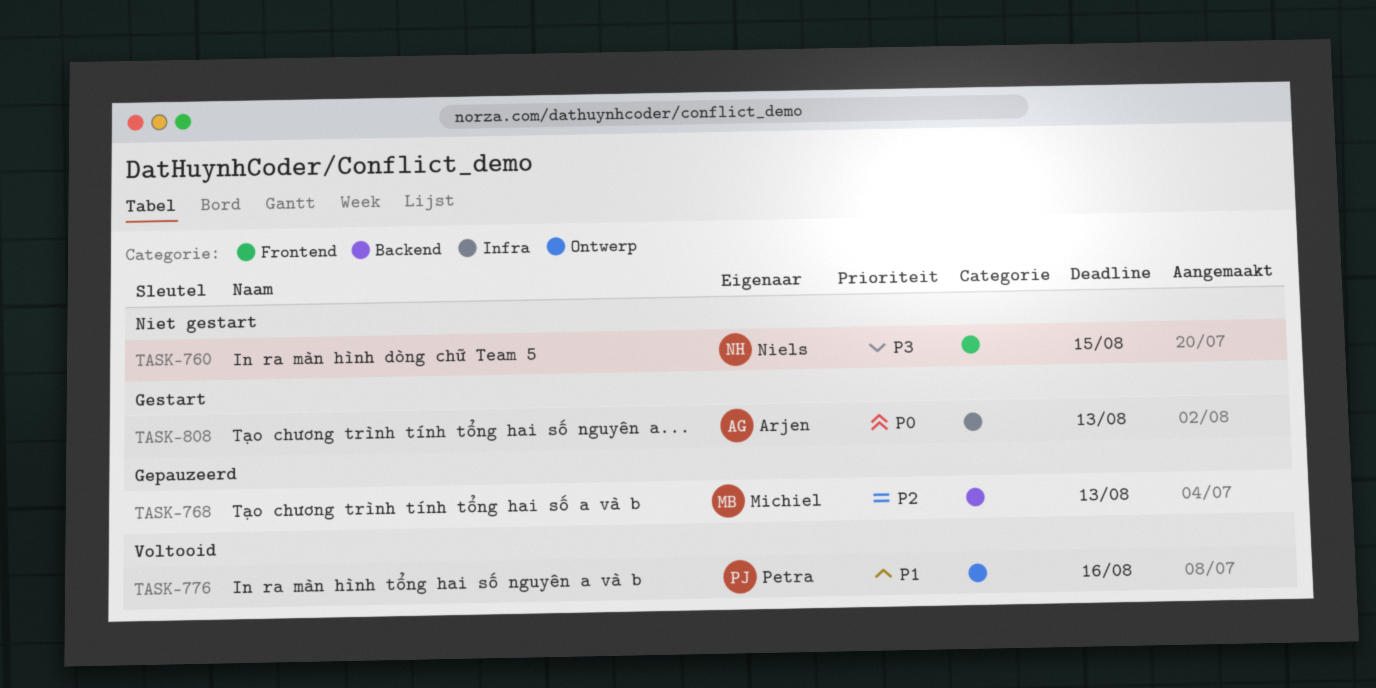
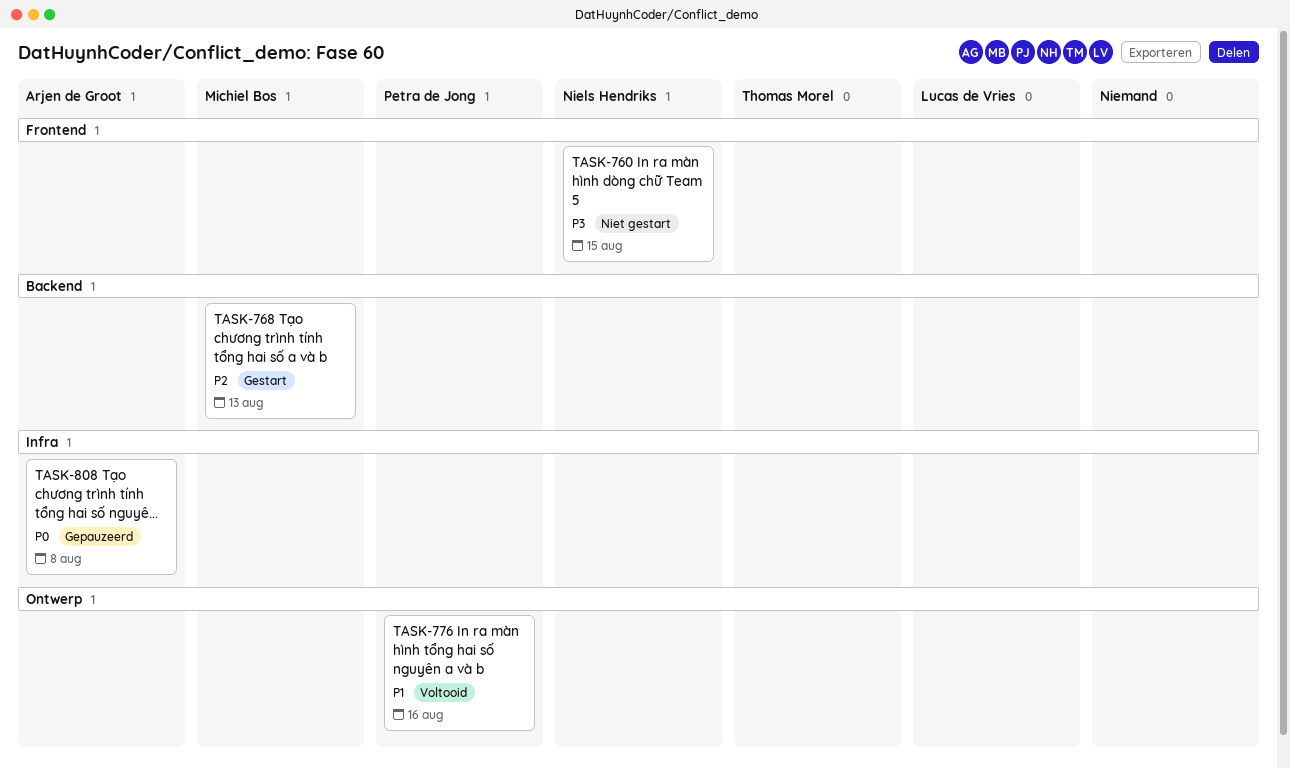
TASK-768, status: Gepauzeerd -> Gestart
TASK-808, status: Gestart -> Gepauzeerd
TASK-808, due: Aug 13 -> Aug 8

